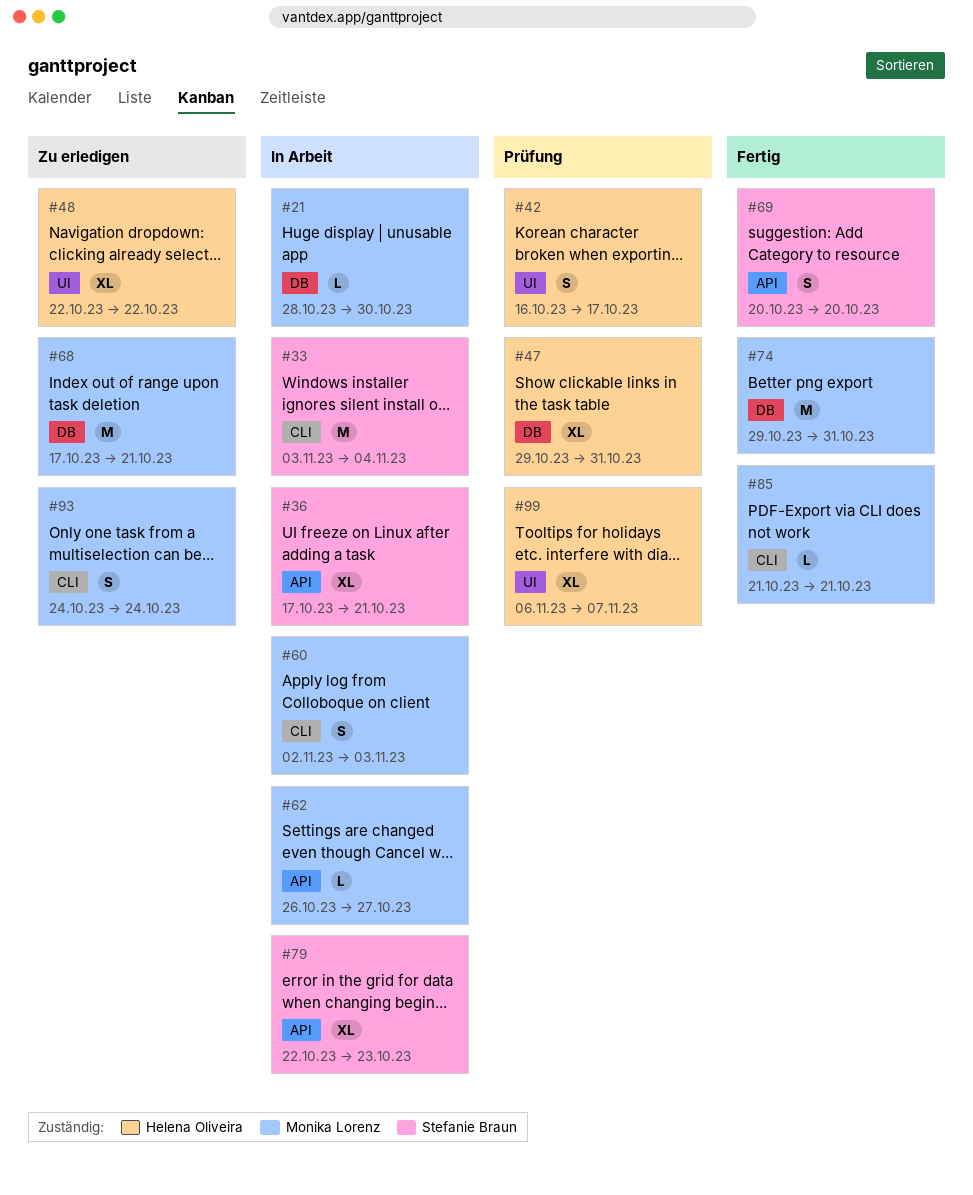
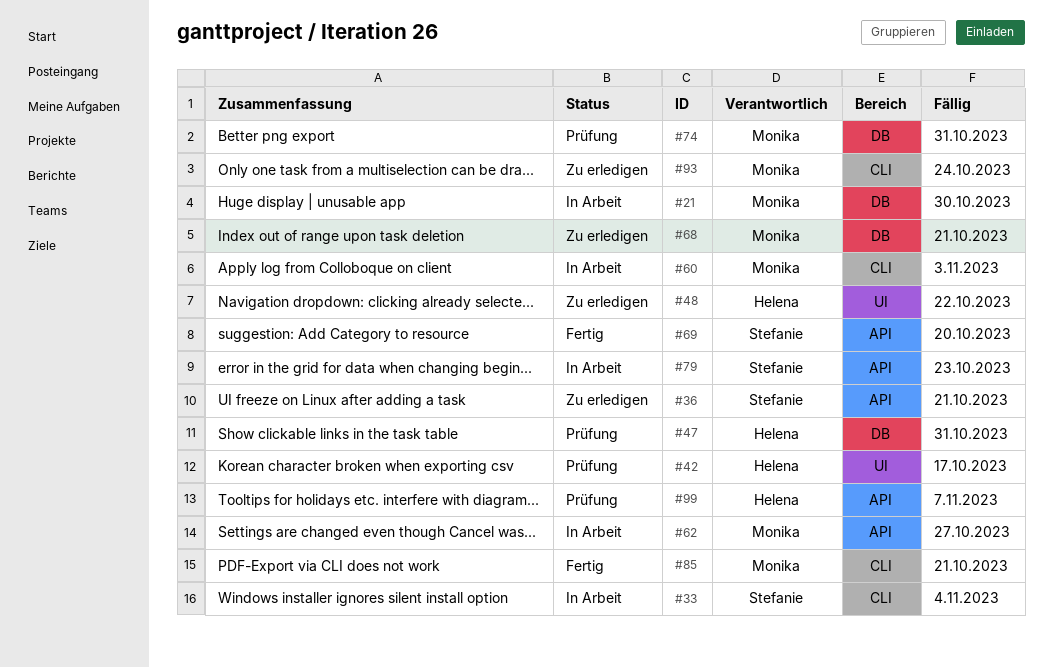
#36, status: In Arbeit -> Zu erledigen
#74, status: Fertig -> Prüfung
#99, label: UI -> API

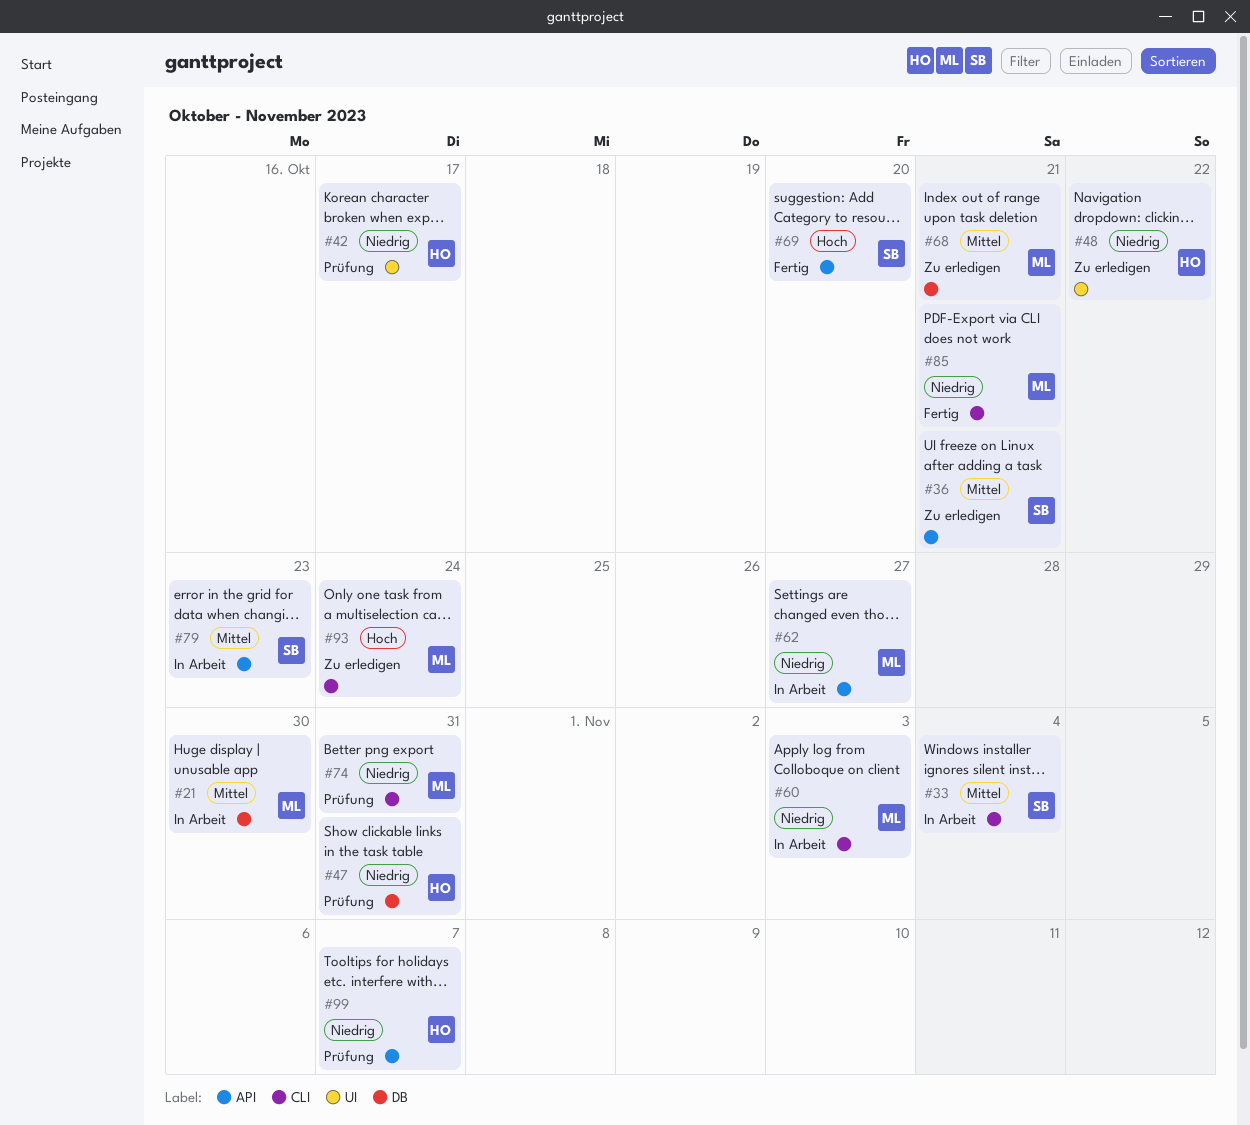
#74, label: DB -> CLI

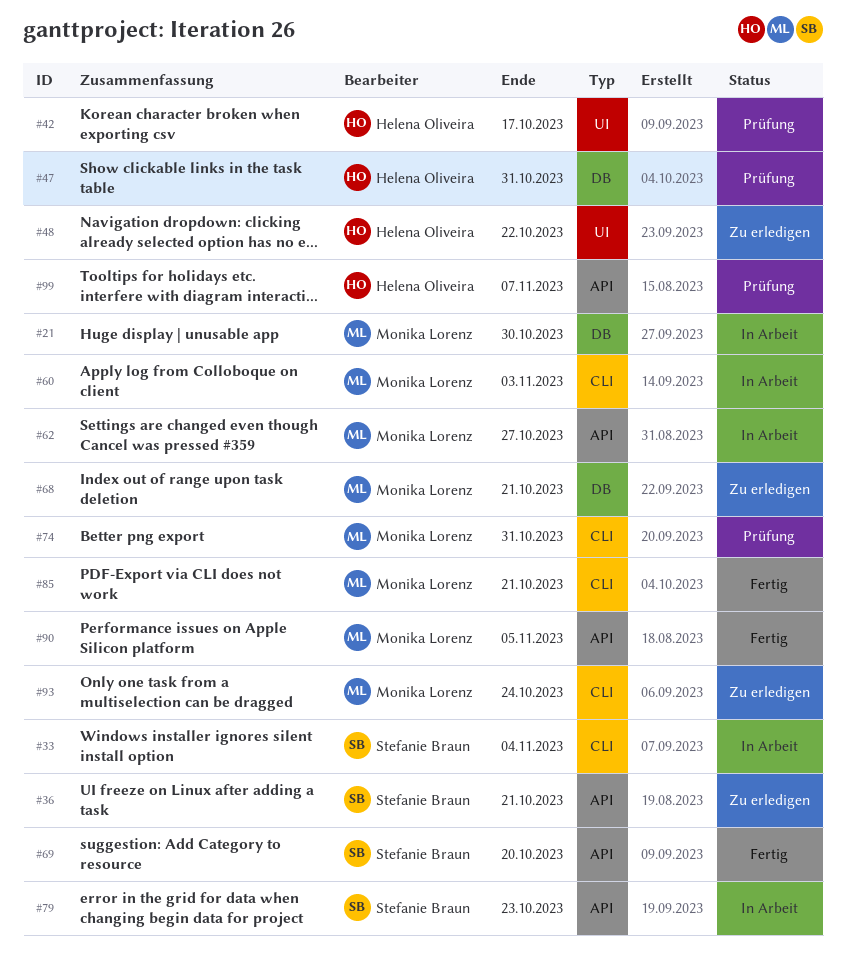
#90: none -> present

